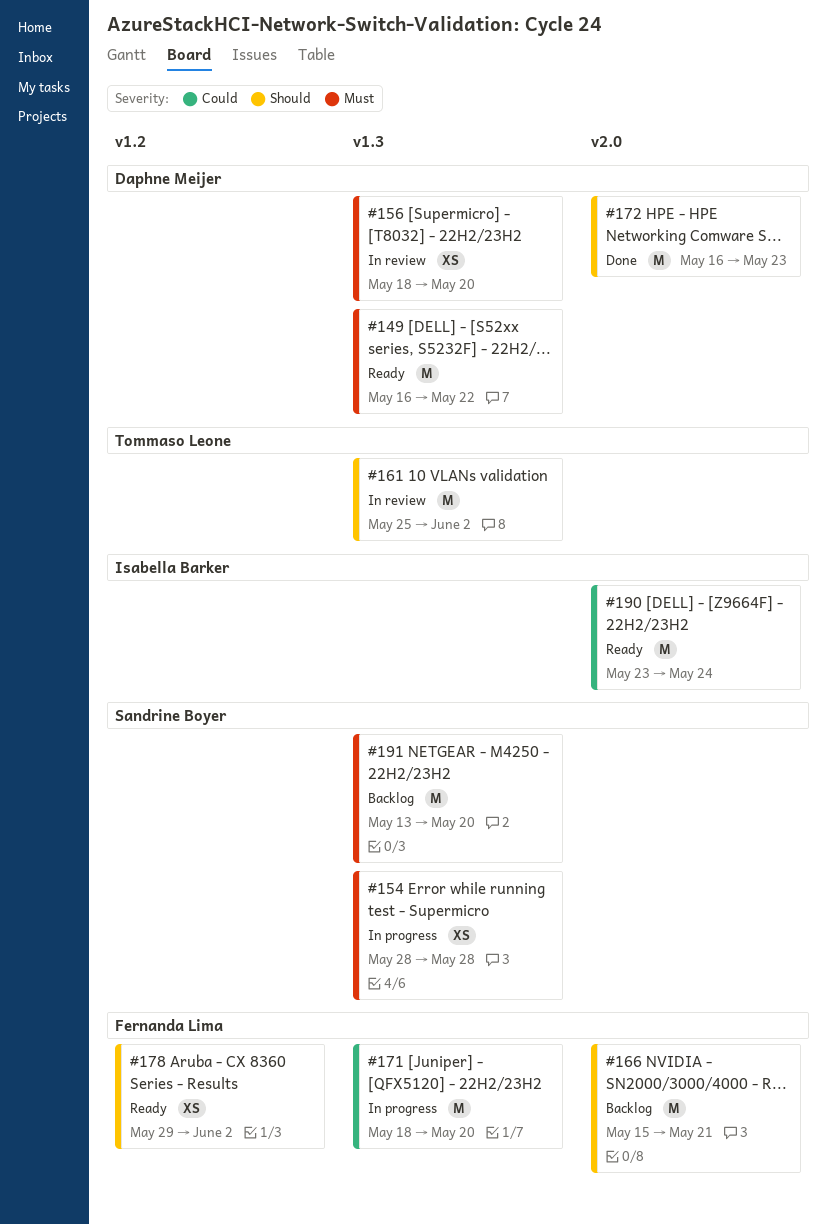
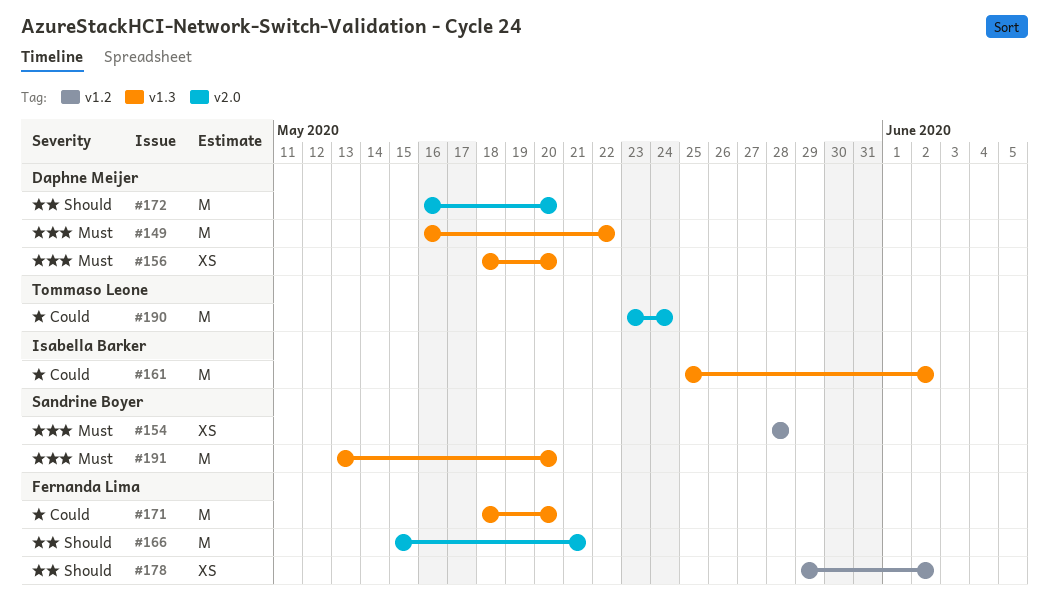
#154, label: v1.3 -> v1.2
#161, owner: Tommaso Leone -> Isabella Barker
#161, priority: Should -> Could
#172, due: May 23 -> May 20
#190, owner: Isabella Barker -> Tommaso Leone

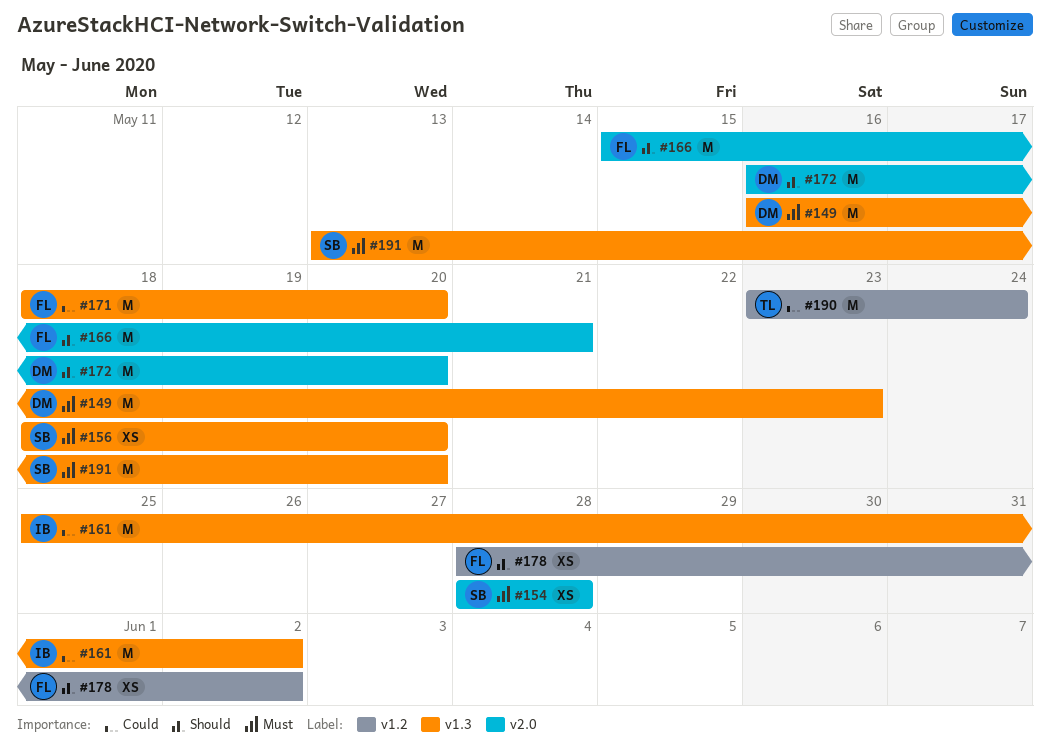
#149, due: May 22 -> May 23
#154, label: v1.2 -> v2.0
#156, owner: Daphne Meijer -> Sandrine Boyer
#178, start: May 29 -> May 28
#190, label: v2.0 -> v1.2

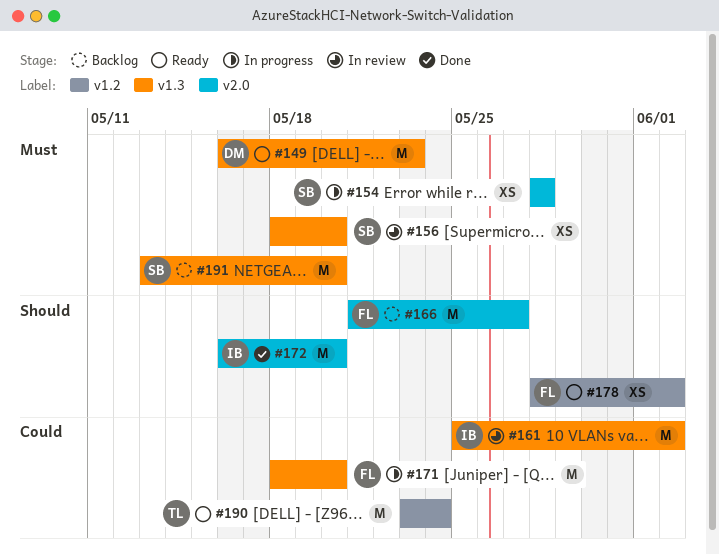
#166, start: May 15 -> May 21
#166, due: May 21 -> May 27
#172, owner: DM -> IB

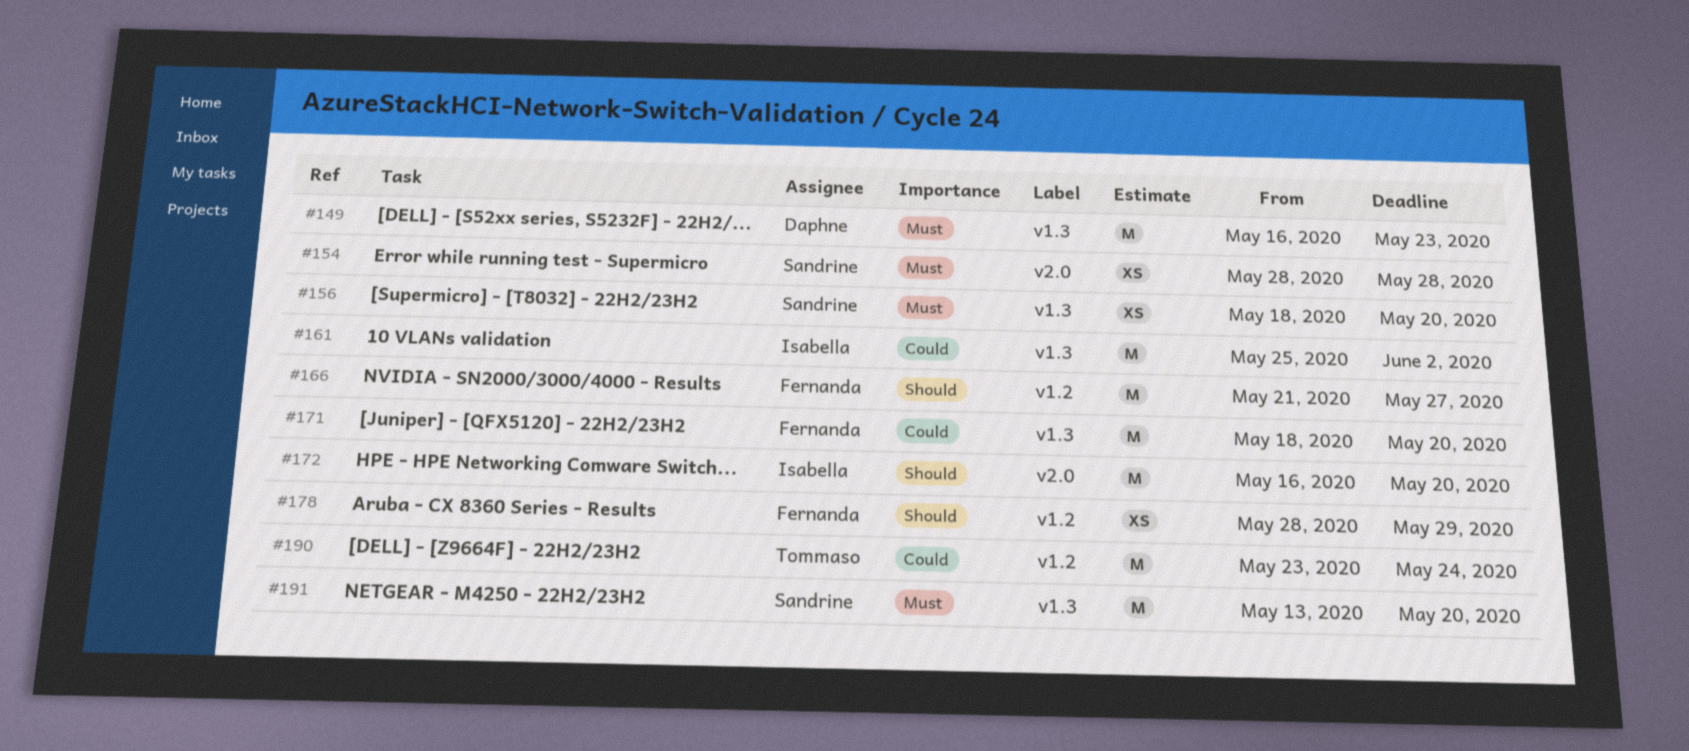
#166, label: v2.0 -> v1.2
#178, due: Jun 2 -> May 29

